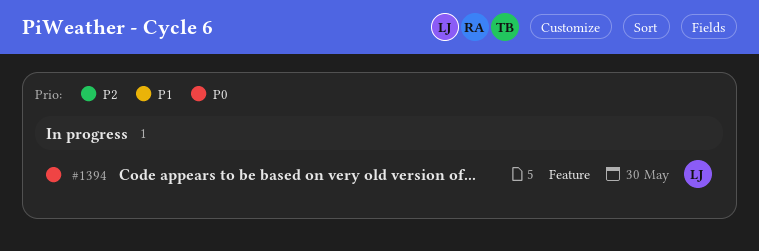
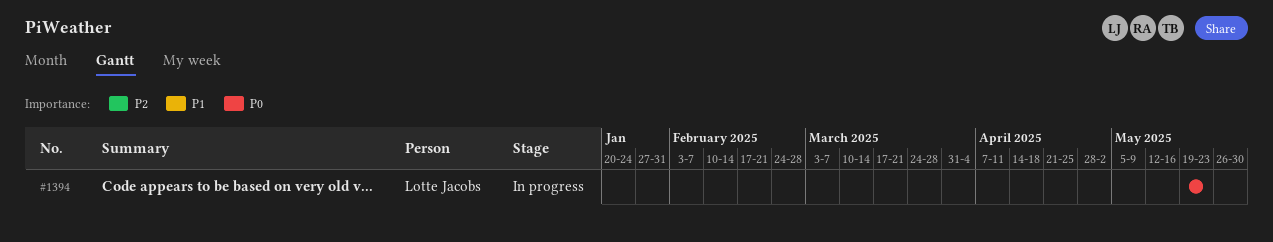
#1394, due: May 30 -> May 23

